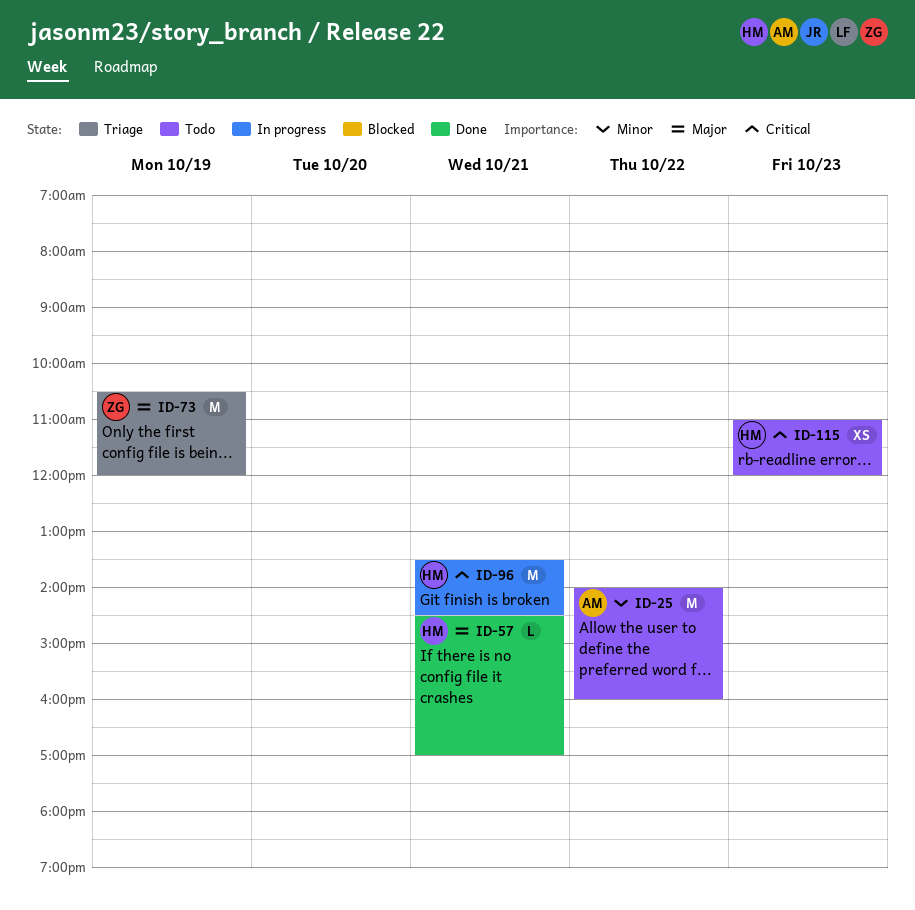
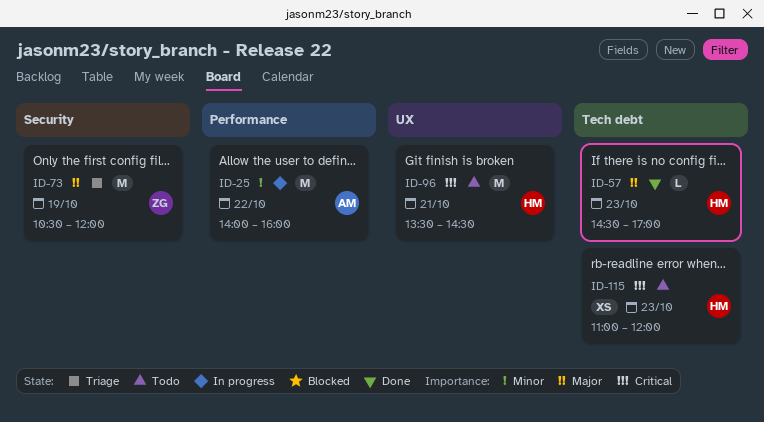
ID-25, status: Todo -> In progress
ID-57, day: Oct 21 -> Oct 23
ID-96, status: In progress -> Todo

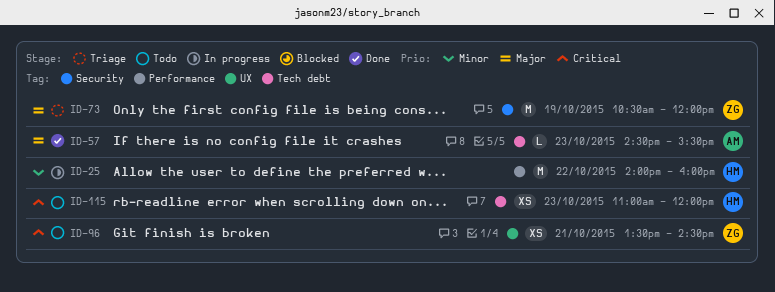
ID-25, owner: AM -> HM
ID-57, owner: HM -> AM
ID-57, ends: 17:00 -> 15:30
ID-96, owner: HM -> ZG
ID-96, estimate: M -> XS

